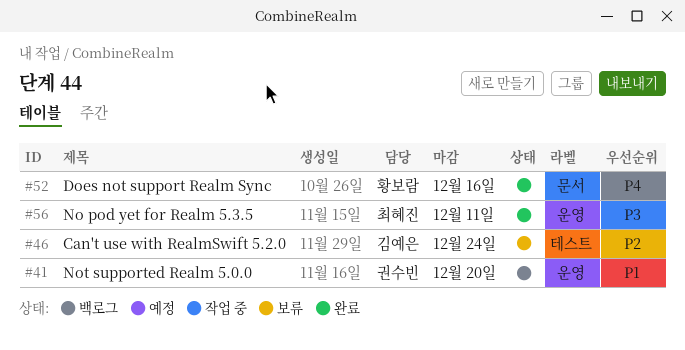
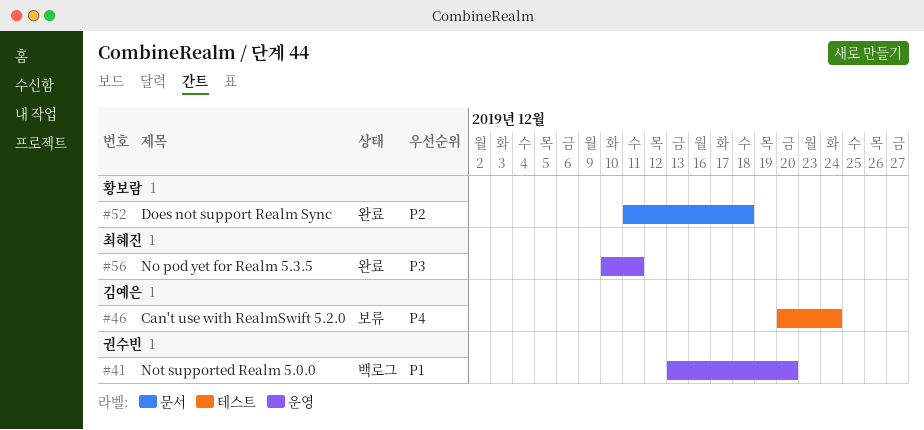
#46, priority: P2 -> P4
#52, priority: P4 -> P2
#52, due: Dec 16 -> Dec 18

